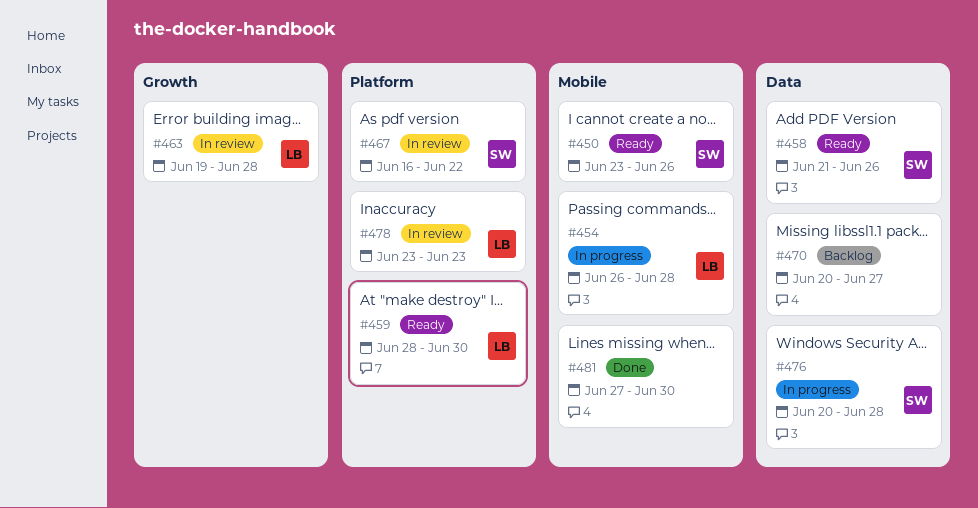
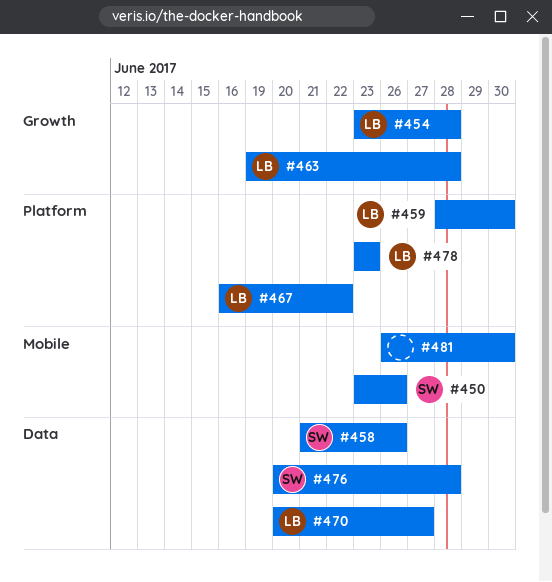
#454, label: Mobile -> Growth
#454, start: Jun 26 -> Jun 23
#467, owner: SW -> LB
#470, owner: none -> LB
#481, start: Jun 27 -> Jun 26

